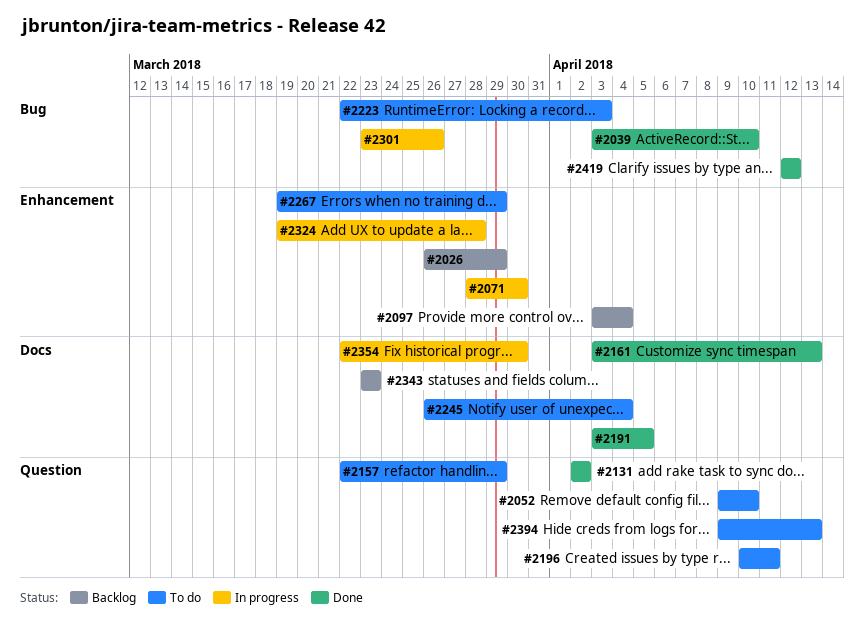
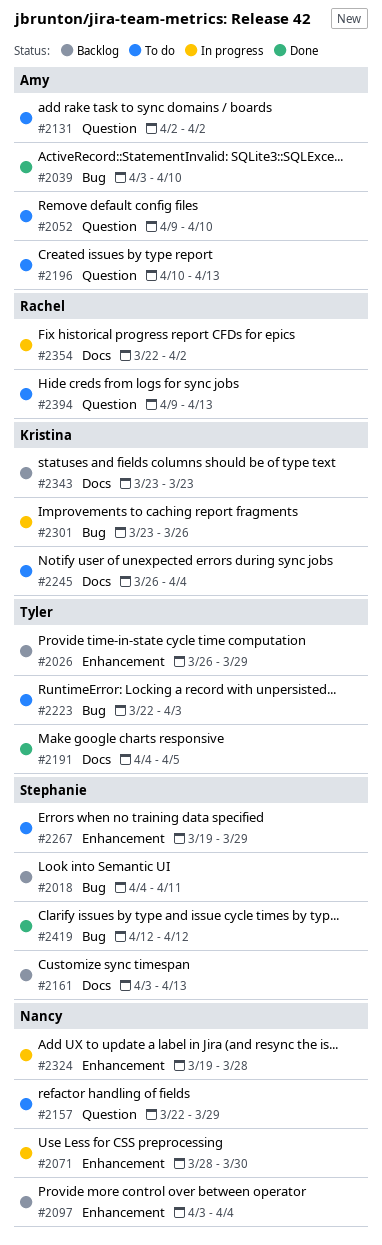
#2018: none -> present
#2131, status: Done -> To do
#2161, status: Done -> Backlog
#2191, start: Apr 3 -> Apr 4
#2196, due: Apr 11 -> Apr 13
#2354, due: Mar 30 -> Apr 2

